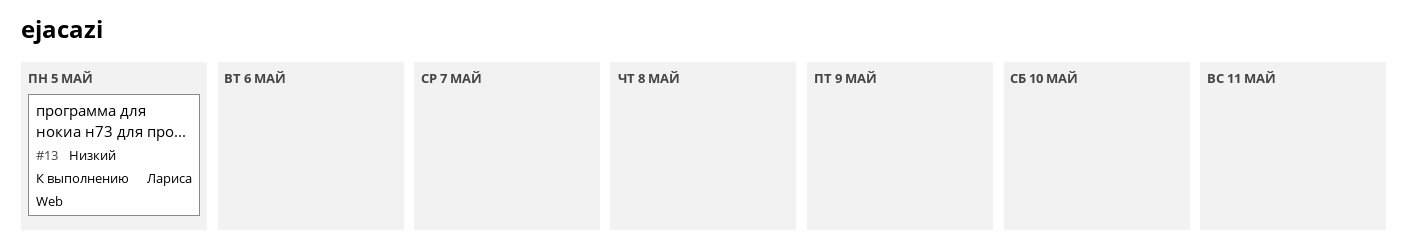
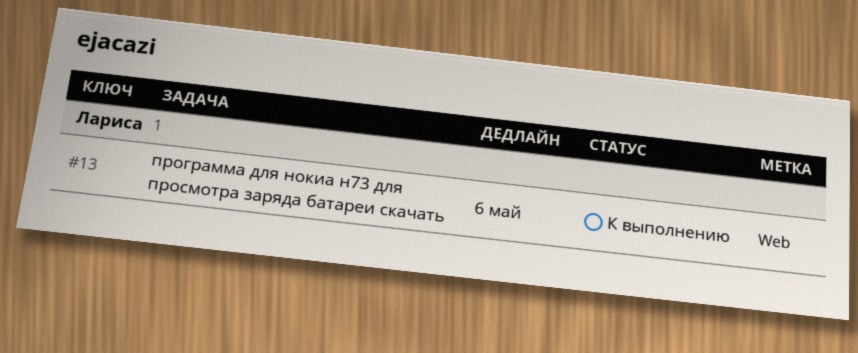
#13, due: May 5 -> May 6

